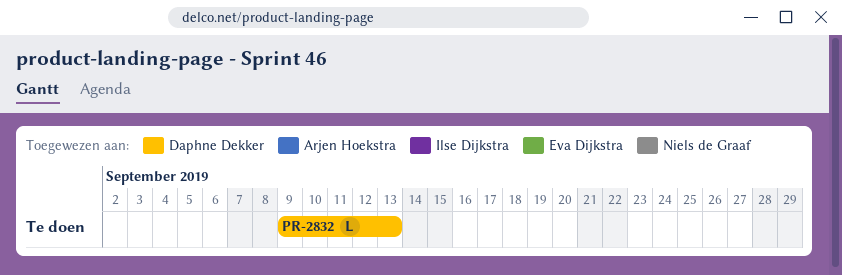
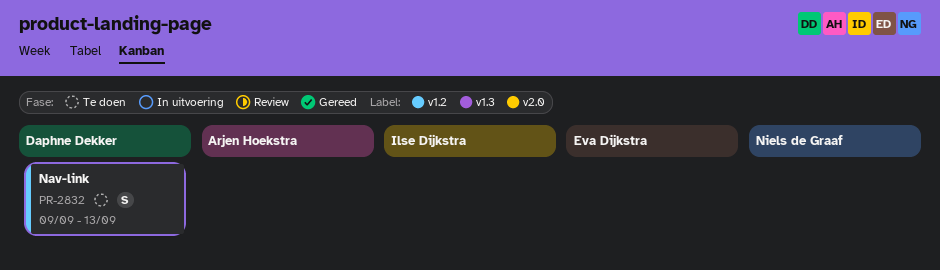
PR-2832, estimate: L -> S

